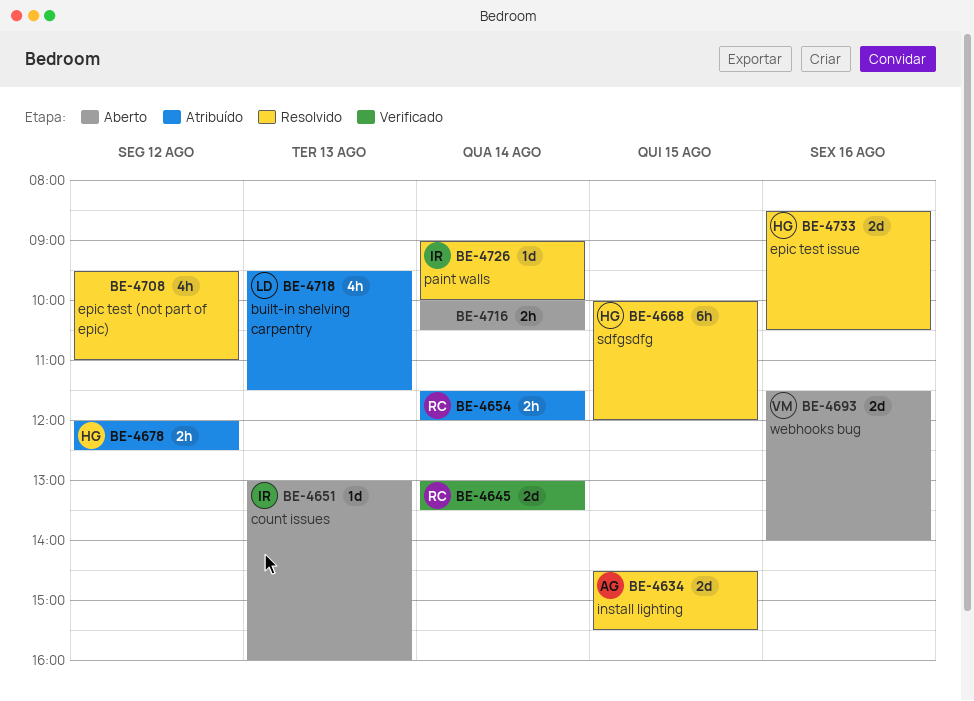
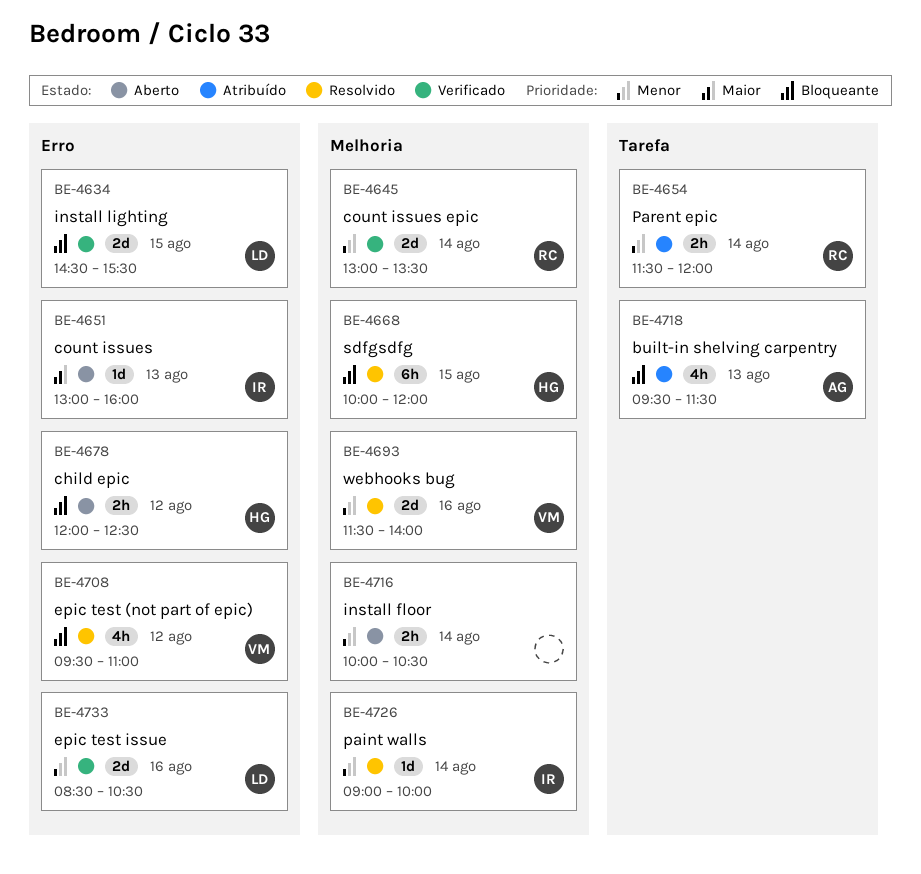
BE-4634, status: Resolvido -> Verificado
BE-4634, owner: AG -> LD
BE-4678, status: Atribuído -> Aberto
BE-4693, status: Aberto -> Resolvido
BE-4708, owner: none -> VM
BE-4718, owner: LD -> AG
BE-4733, status: Resolvido -> Verificado
BE-4733, owner: HG -> LD

